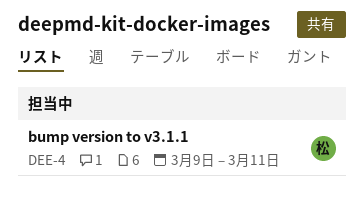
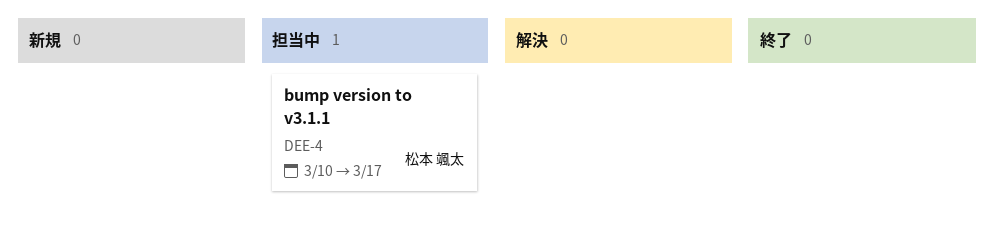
DEE-4, start: Mar 9 -> Mar 10
DEE-4, due: Mar 11 -> Mar 17

